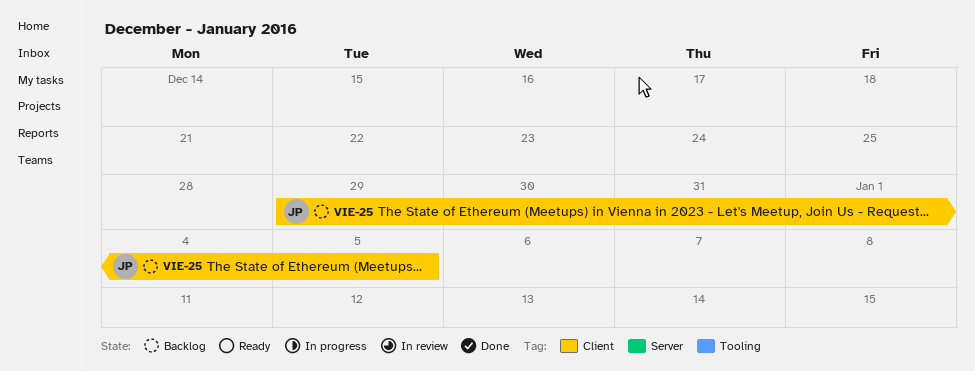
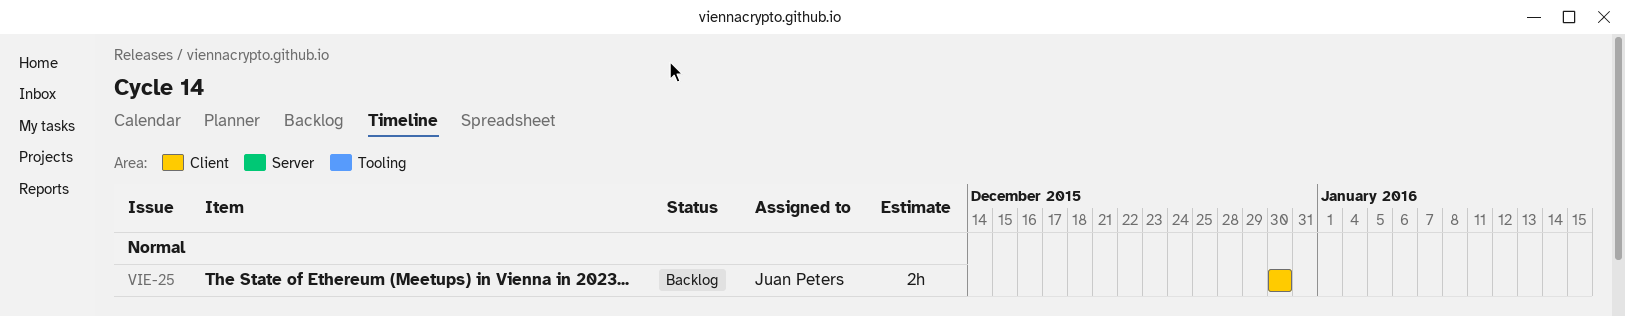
VIE-25, start: Dec 29 -> Dec 30
VIE-25, due: Jan 5 -> Dec 30

